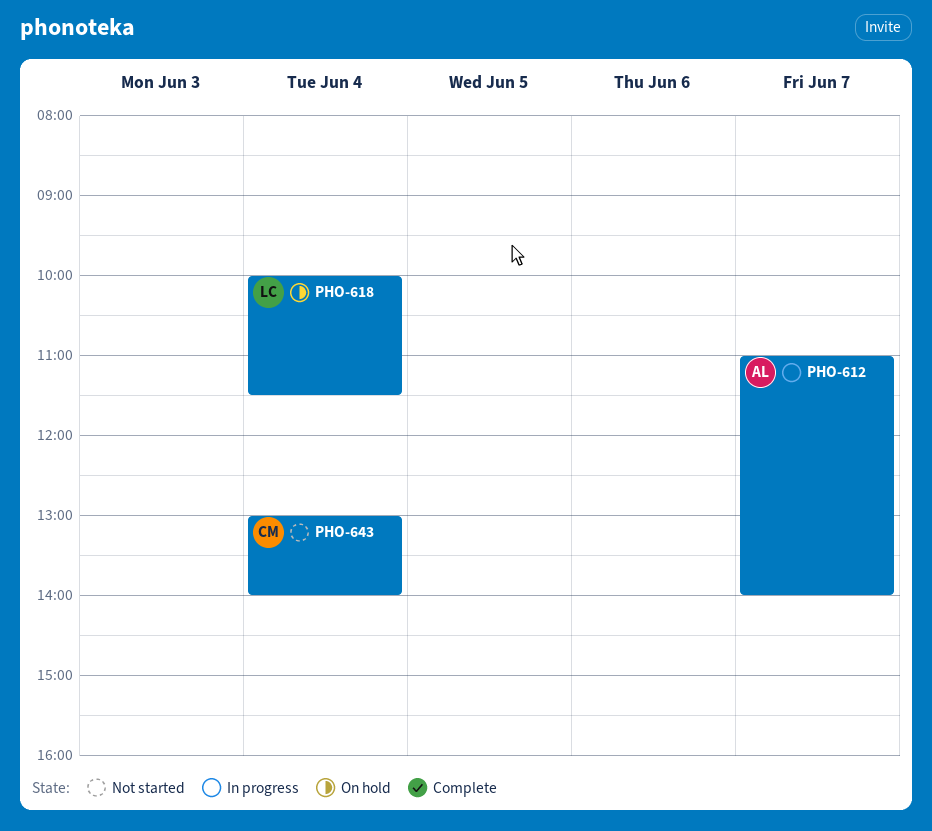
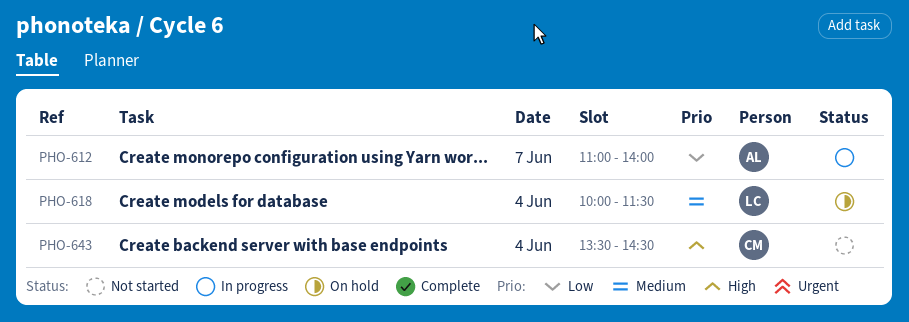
PHO-643, begins: 13:00 -> 13:30
PHO-643, ends: 14:00 -> 14:30

